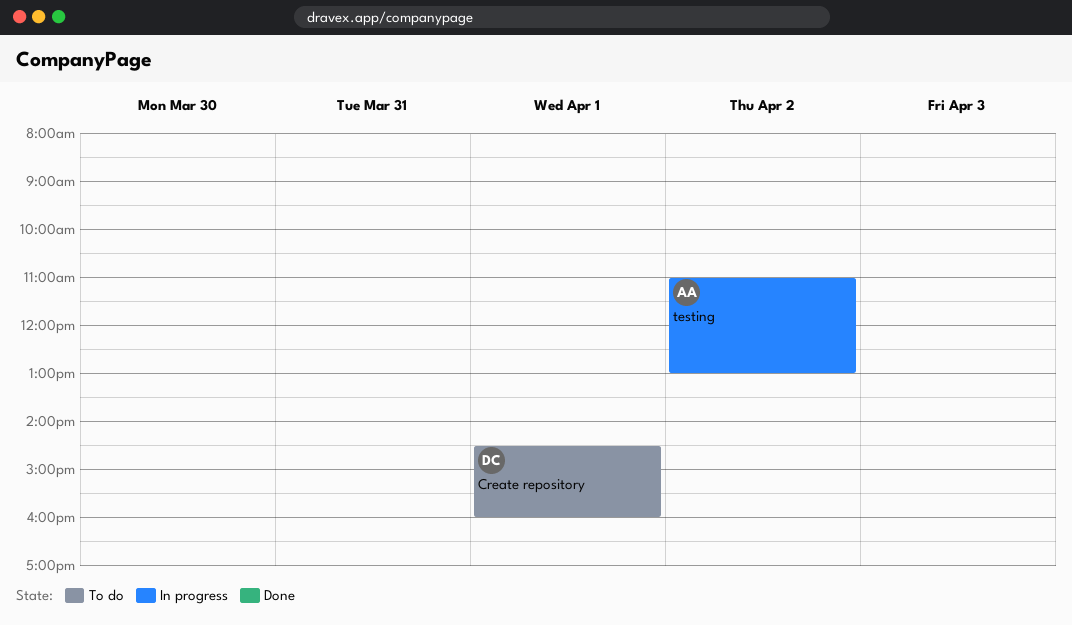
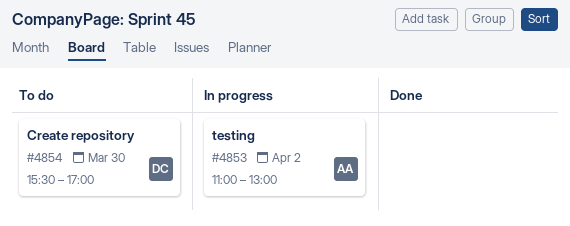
Create repository, day: Apr 1 -> Mar 30
Create repository, begins: 14:30 -> 15:30
Create repository, ends: 16:00 -> 17:00

